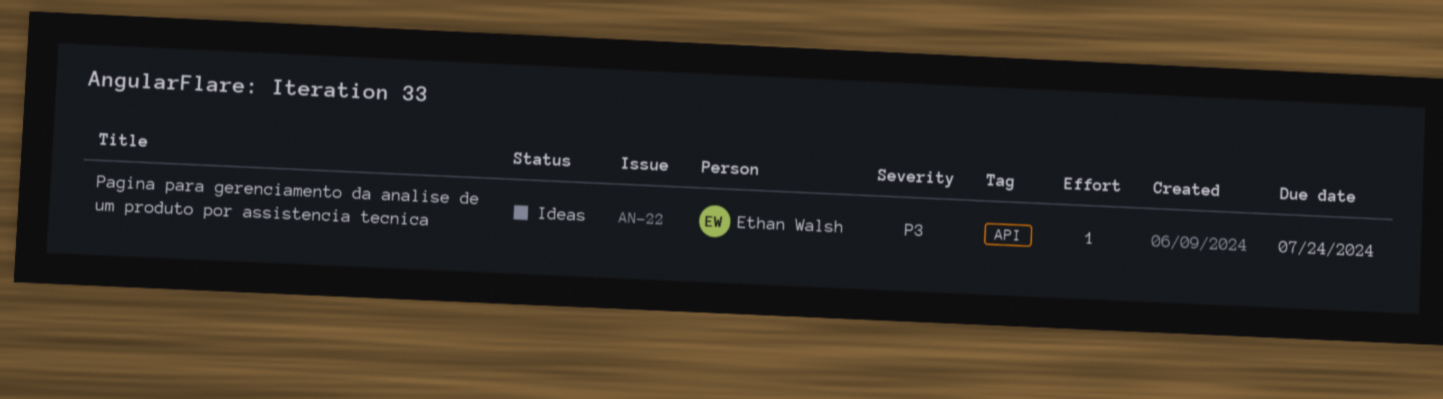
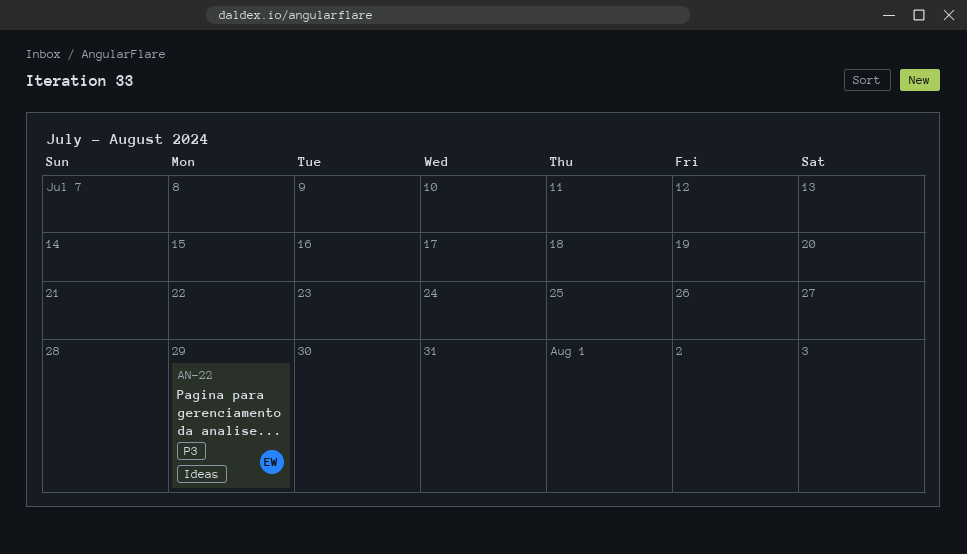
AN-22, due: Jul 24 -> Jul 29

